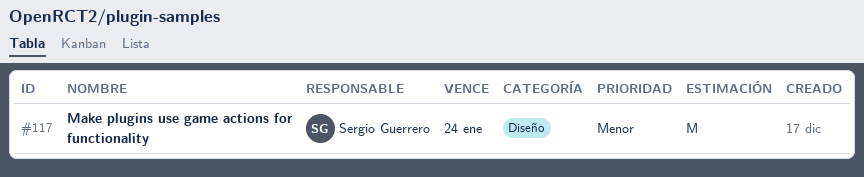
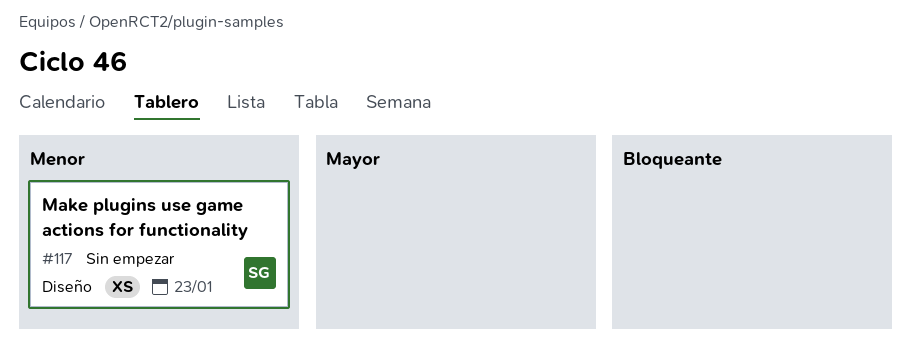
#117, estimate: M -> XS
#117, due: Jan 24 -> Jan 23

